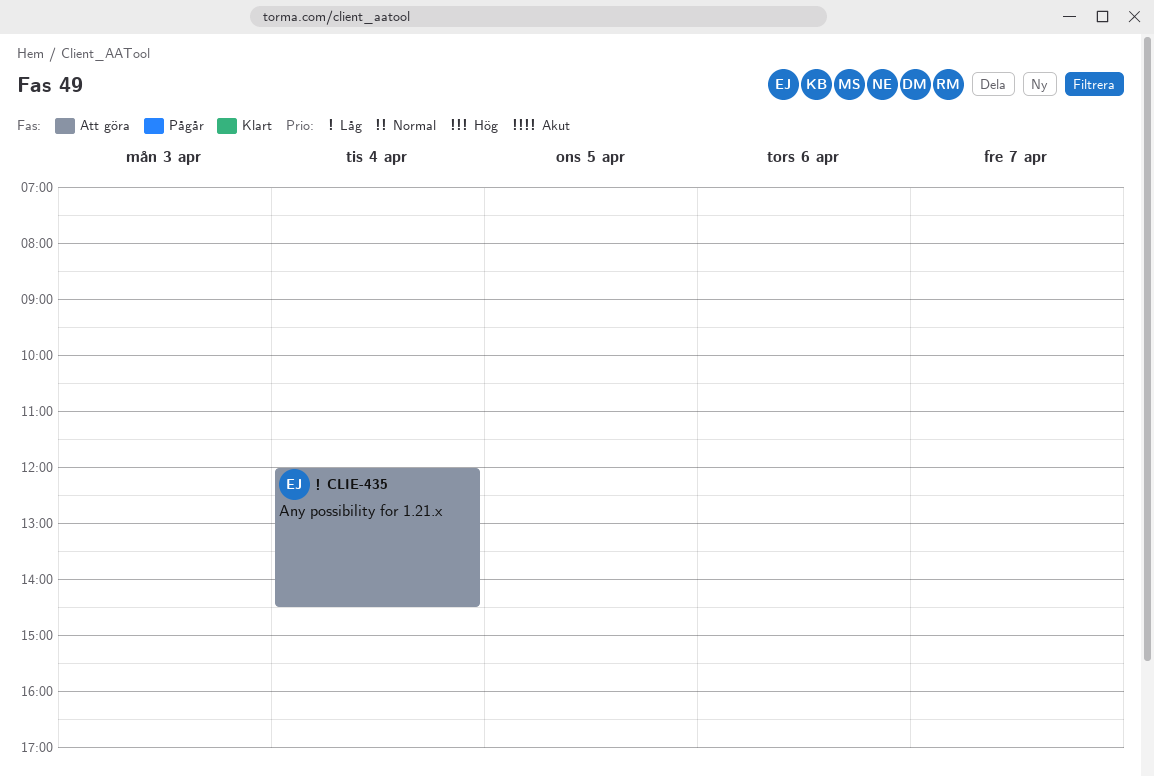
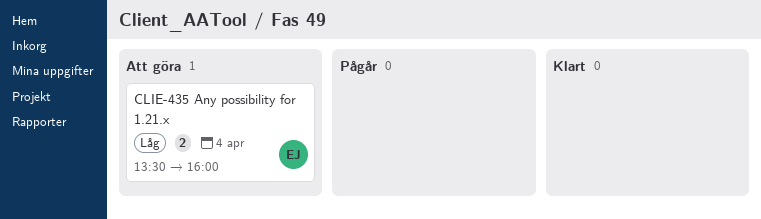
CLIE-435, begins: 12:00 -> 13:30
CLIE-435, ends: 14:30 -> 16:00

